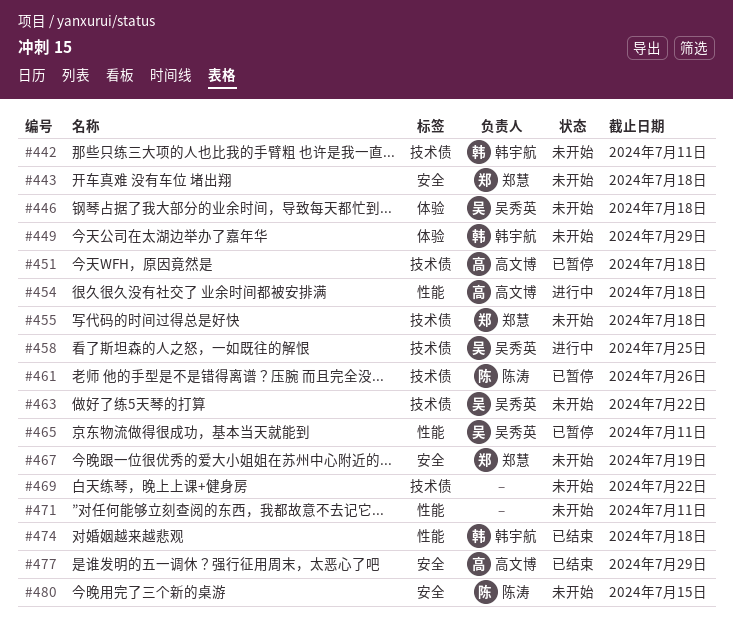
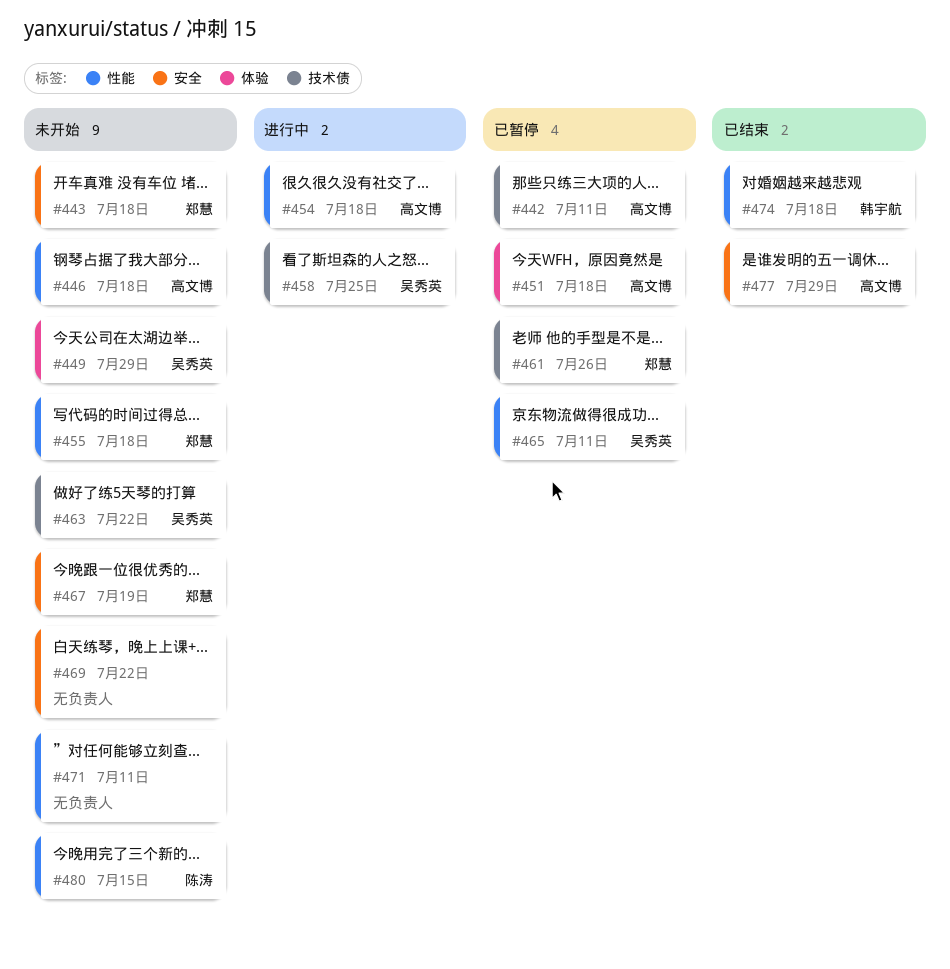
#442, status: 未开始 -> 已暂停
#442, owner: 韩宇航 -> 高文博
#446, owner: 吴秀英 -> 高文博
#446, label: 体验 -> 性能
#449, owner: 韩宇航 -> 吴秀英
#451, label: 技术债 -> 体验
#455, label: 技术债 -> 性能
#461, owner: 陈涛 -> 郑慧
#469, label: 技术债 -> 安全
#480, label: 安全 -> 性能

